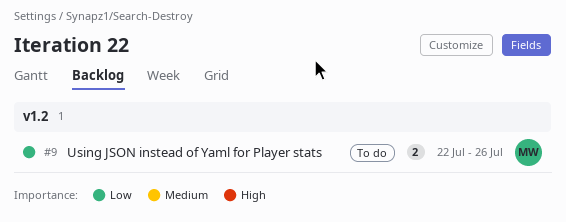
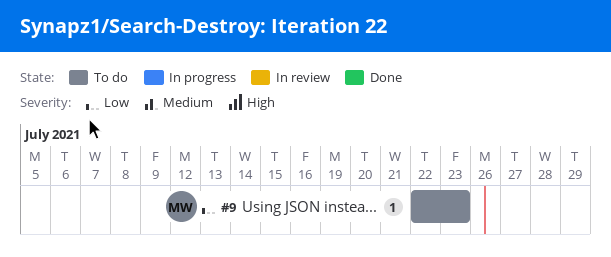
#9, estimate: 2 -> 1
#9, due: Jul 26 -> Jul 23

